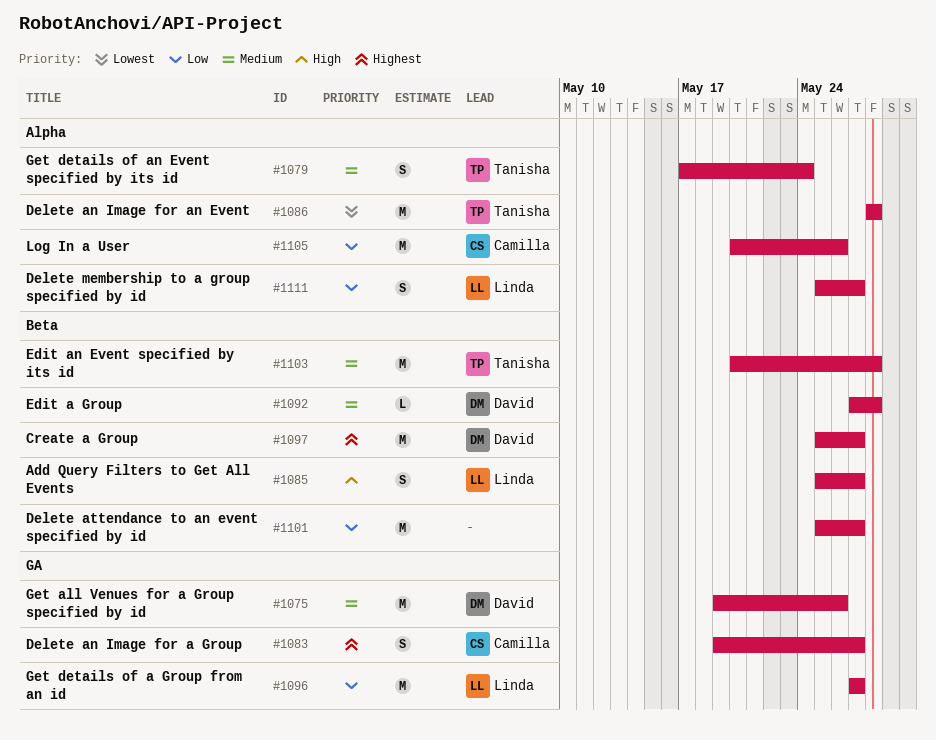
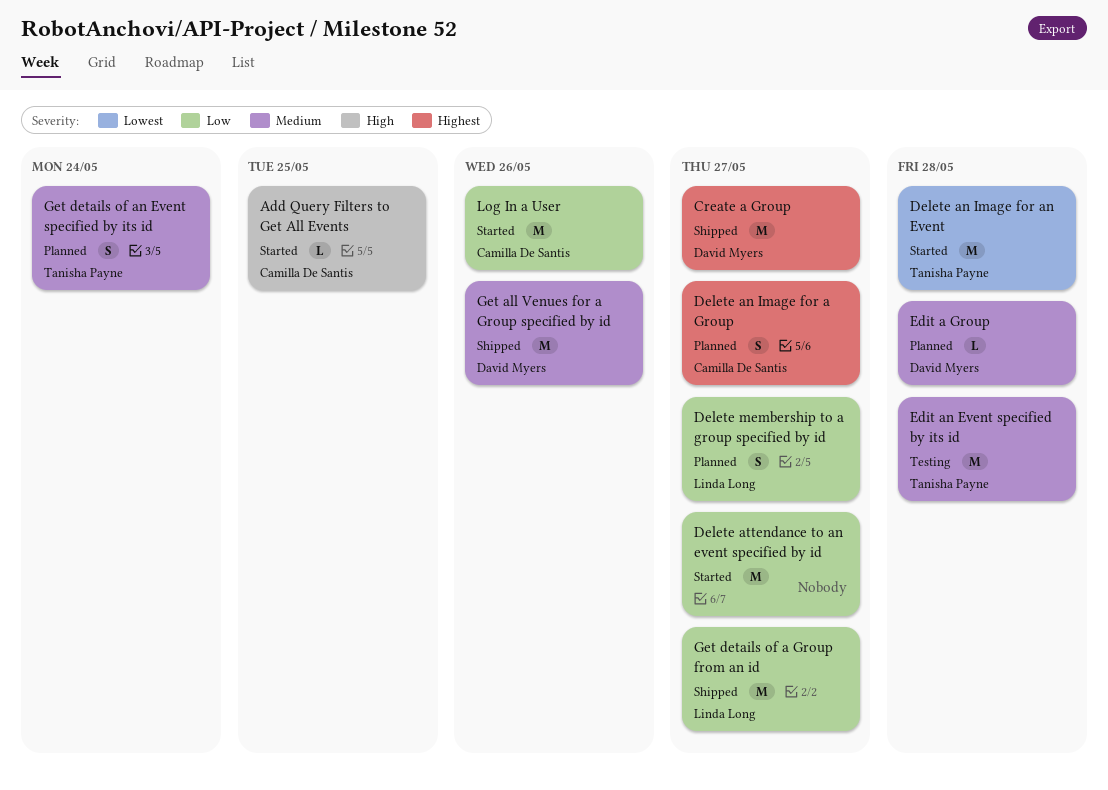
Add Query Filters to Get All Events, owner: Linda Long -> Camilla De Santis
Add Query Filters to Get All Events, estimate: S -> L
Add Query Filters to Get All Events, due: May 27 -> May 25

